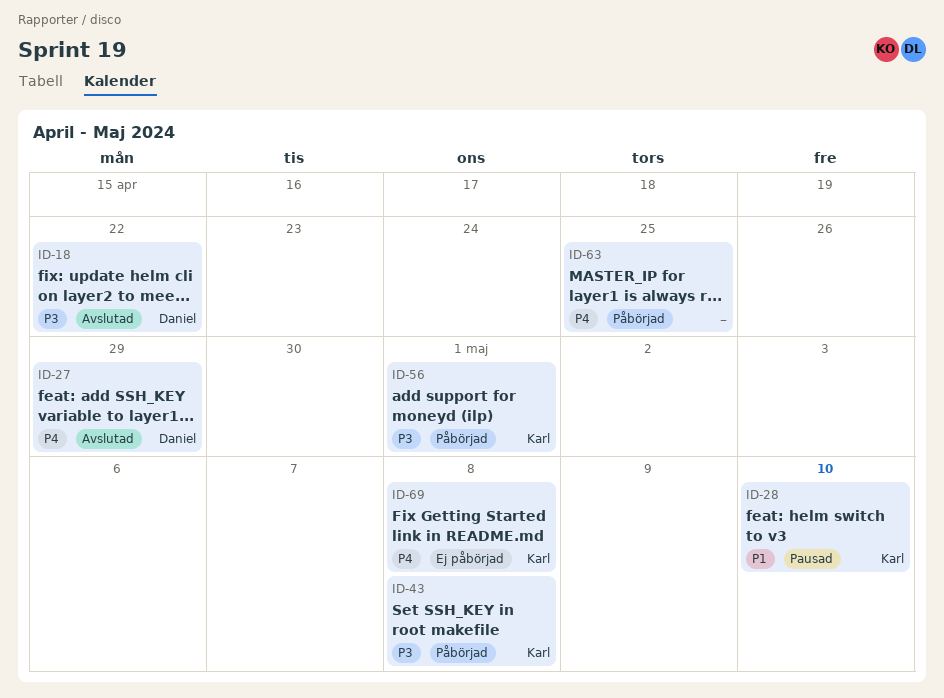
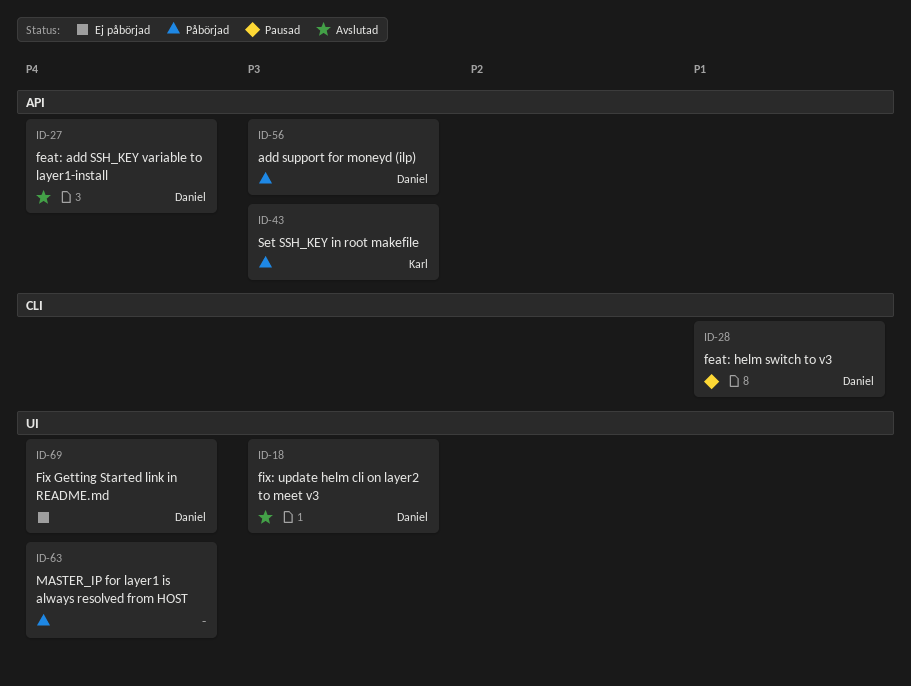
ID-28, owner: Karl -> Daniel
ID-56, owner: Karl -> Daniel
ID-69, owner: Karl -> Daniel

